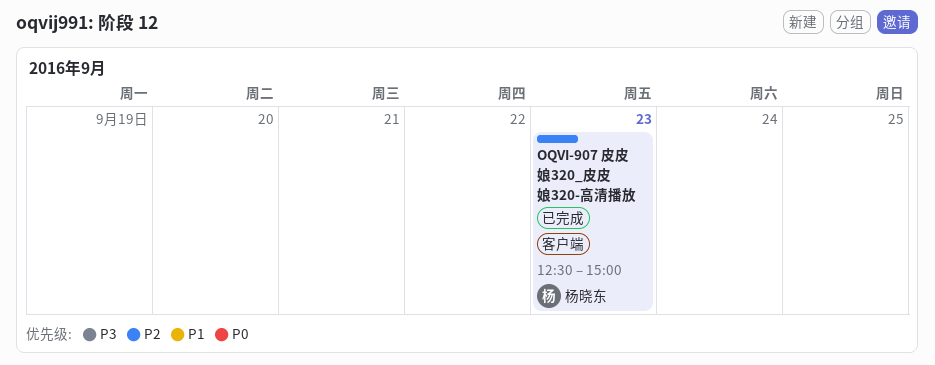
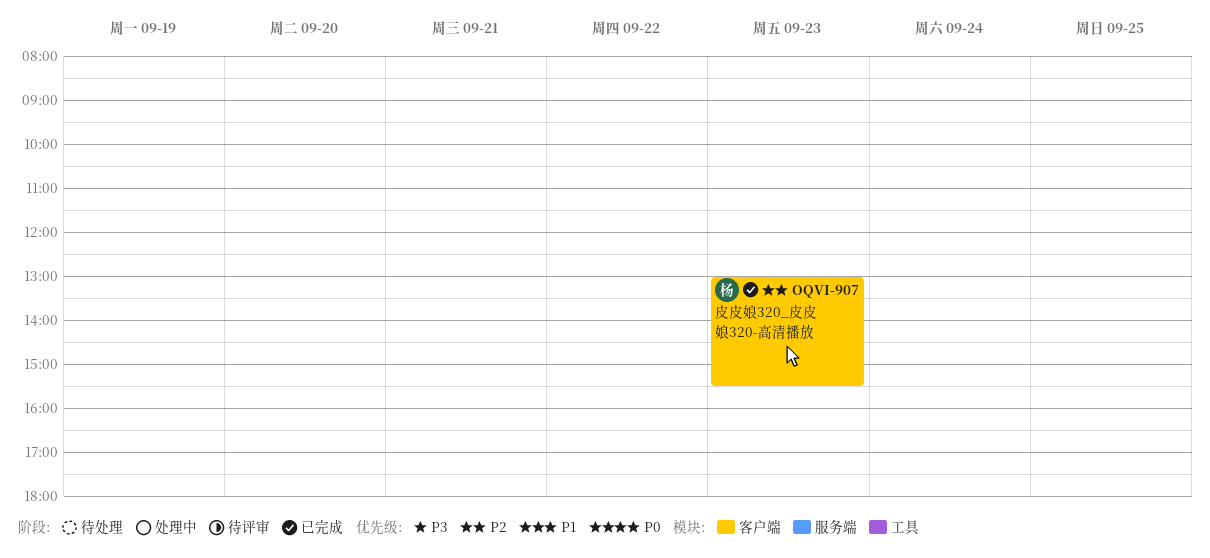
OQVI-907, begins: 12:30 -> 13:00
OQVI-907, ends: 15:00 -> 15:30

